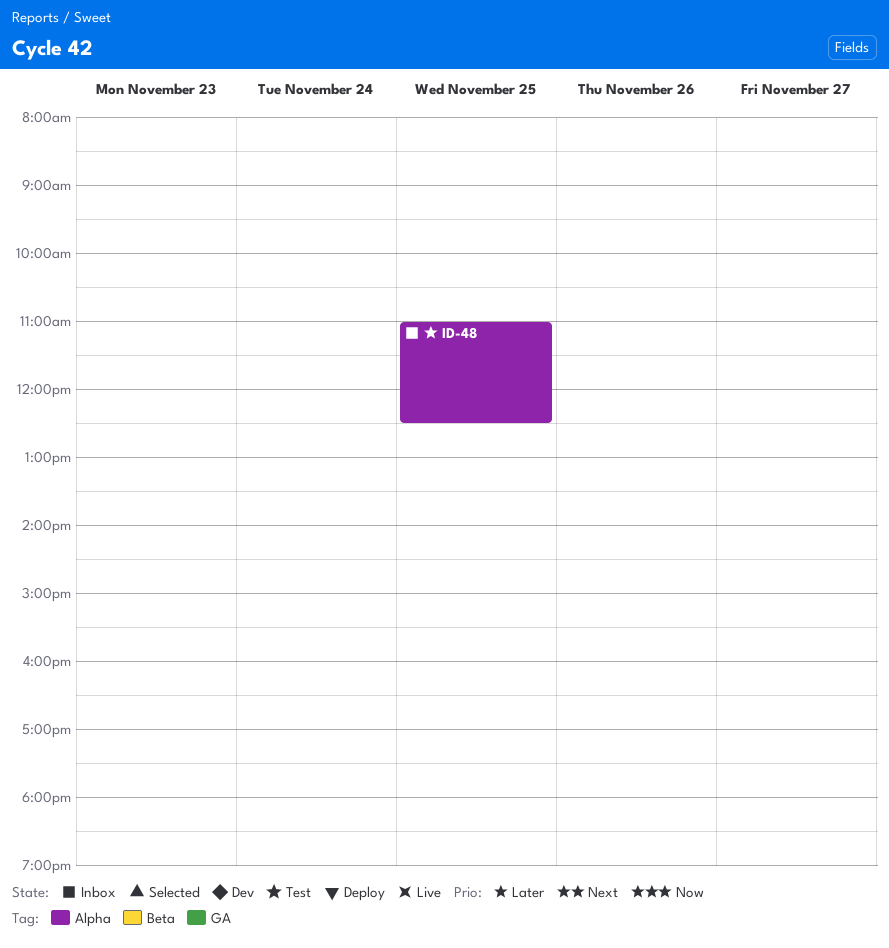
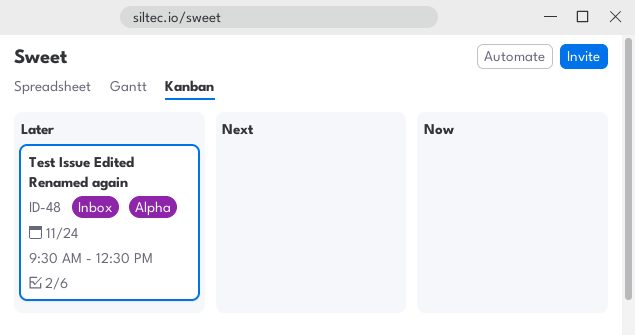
ID-48, day: Nov 25 -> Nov 24
ID-48, begins: 11:00 -> 09:30

